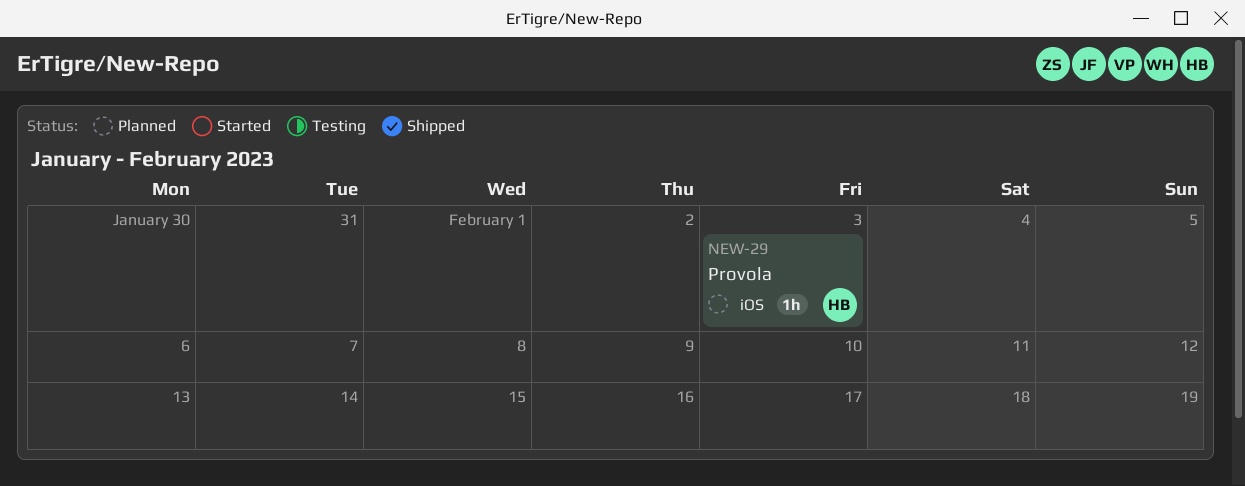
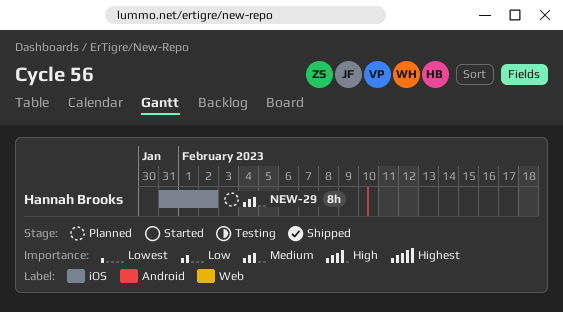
NEW-29, estimate: 1h -> 8h
NEW-29, due: Feb 3 -> Feb 2

